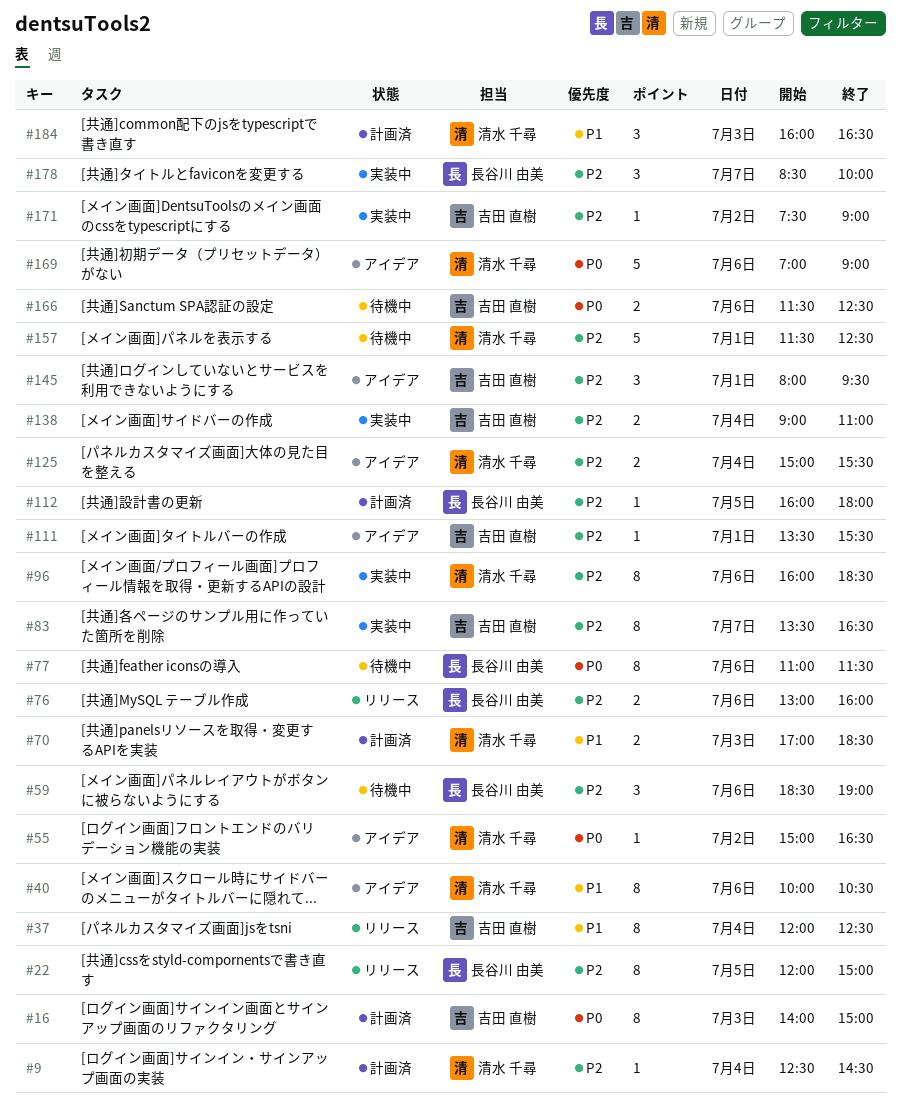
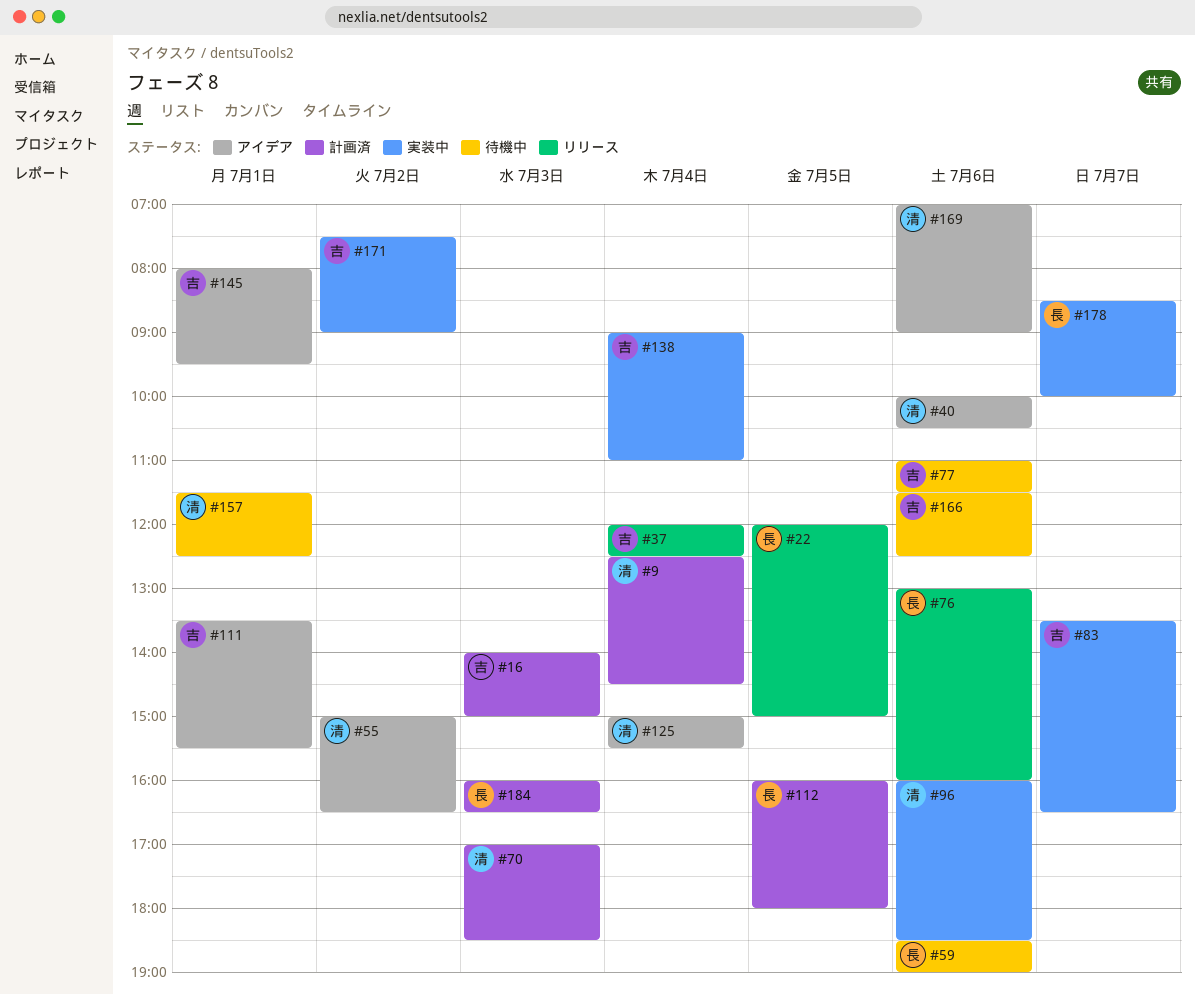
#77, owner: 長谷川 由美 -> 吉田 直樹
#184, owner: 清水 千尋 -> 長谷川 由美

